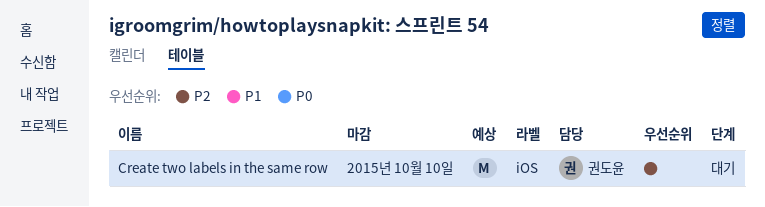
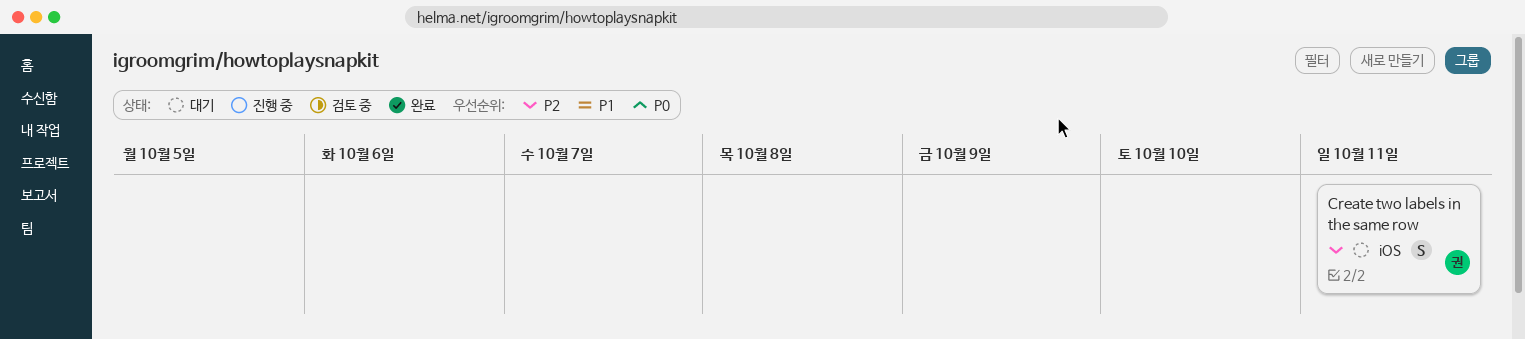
Create two labels in the same row, estimate: M -> S
Create two labels in the same row, due: Oct 10 -> Oct 11

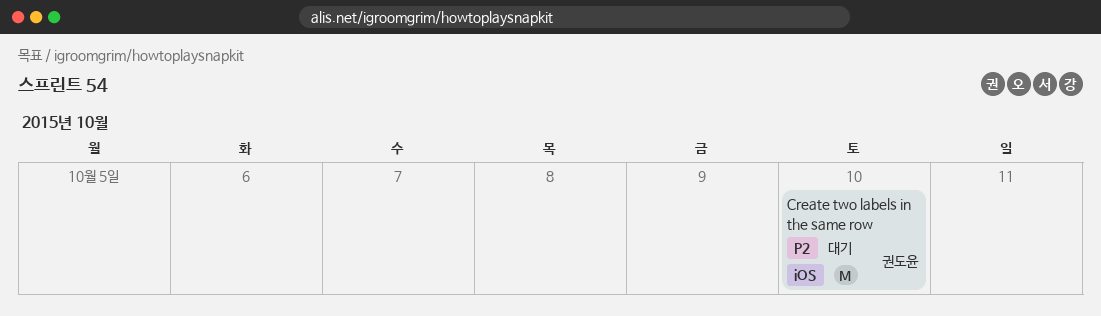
Create two labels in the same row, estimate: S -> M
Create two labels in the same row, due: Oct 11 -> Oct 10

